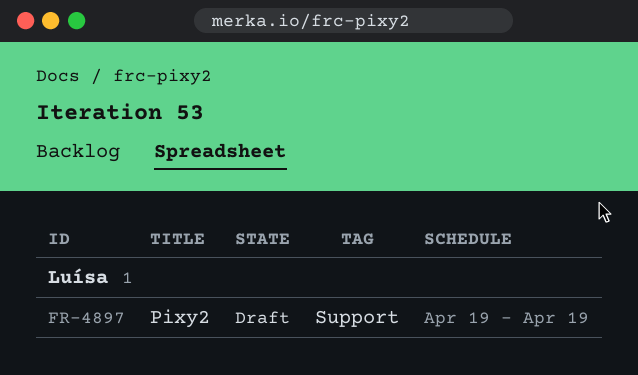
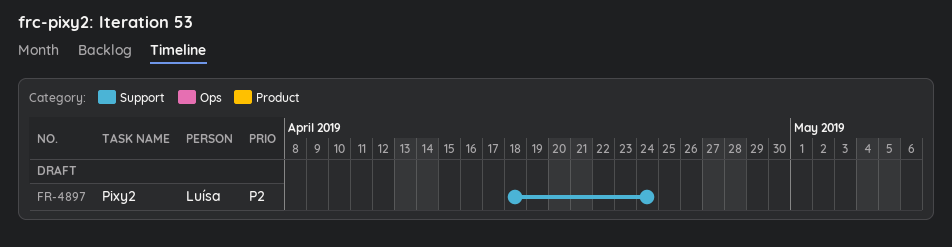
FR-4897, start: Apr 19 -> Apr 18
FR-4897, due: Apr 19 -> Apr 24

